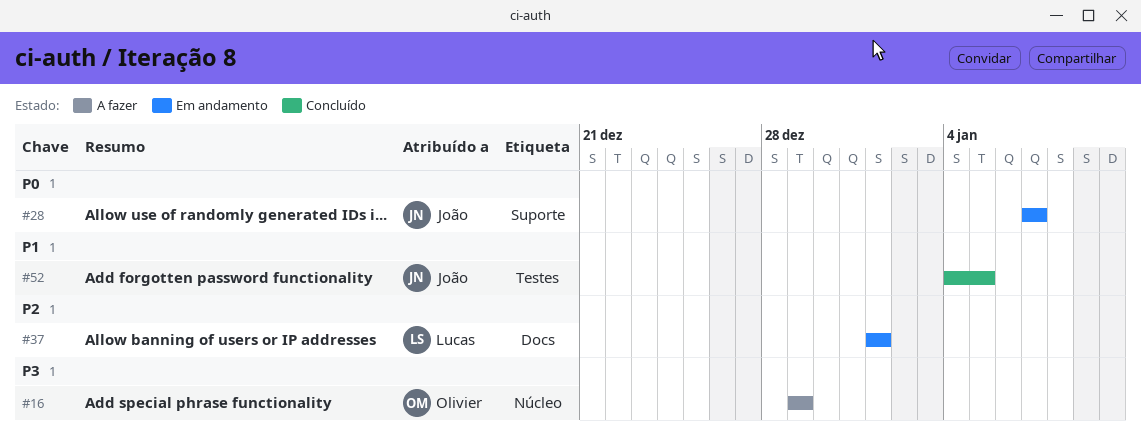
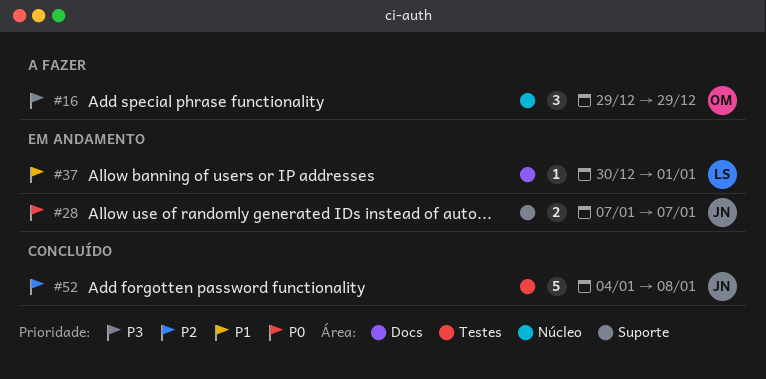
#37, priority: P2 -> P1
#37, start: Jan 1 -> Dec 30
#52, priority: P1 -> P2
#52, due: Jan 5 -> Jan 8

